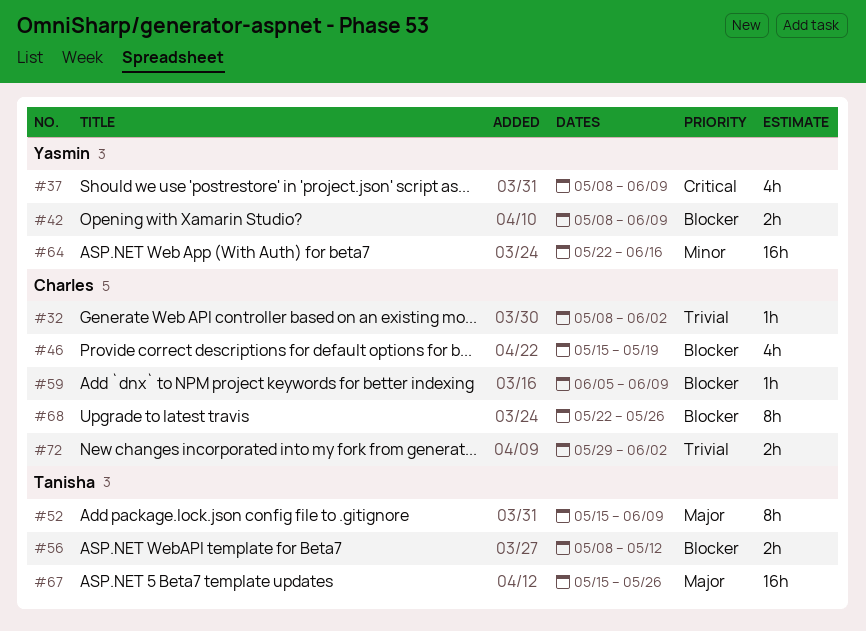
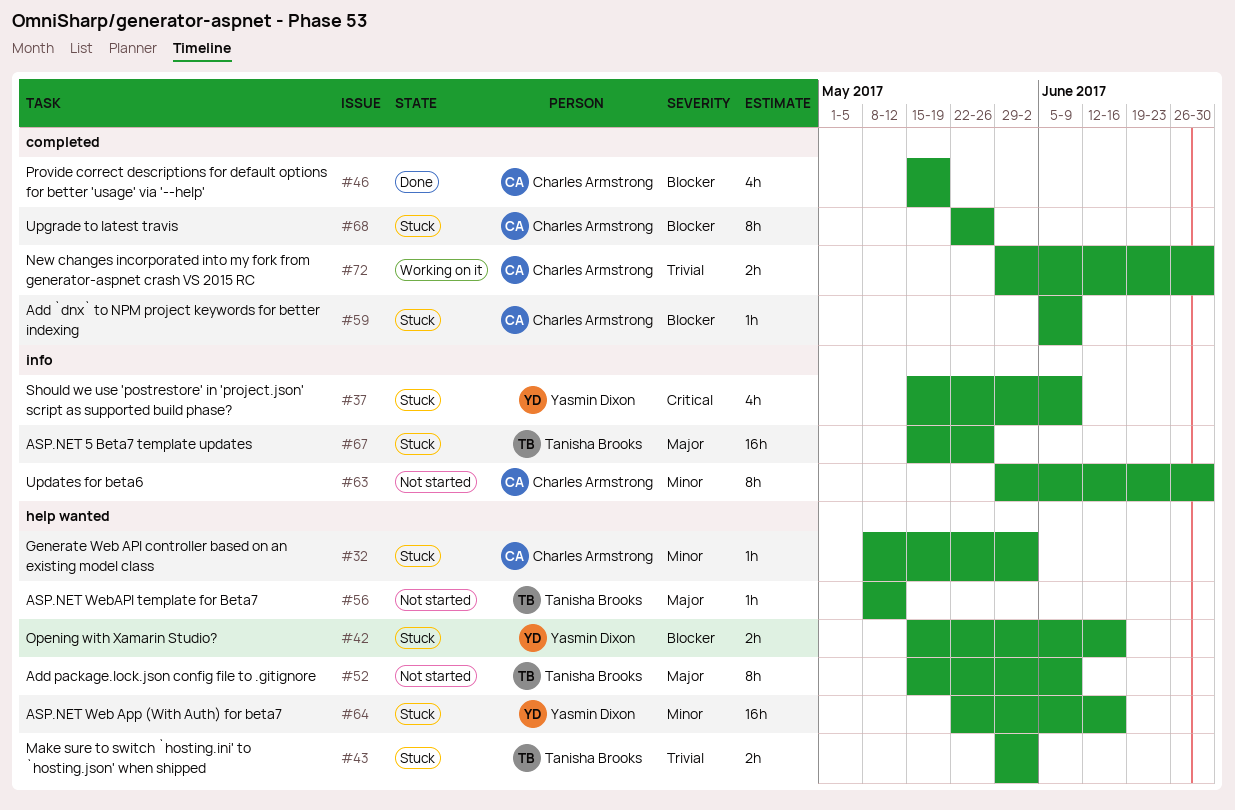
#32, priority: Trivial -> Minor
#37, start: May 8 -> May 15
#42, start: May 8 -> May 15
#42, due: Jun 9 -> Jun 16
#43: none -> present
#56, priority: Blocker -> Major
#56, estimate: 2h -> 1h
#63: none -> present
#72, due: Jun 2 -> Jun 30

